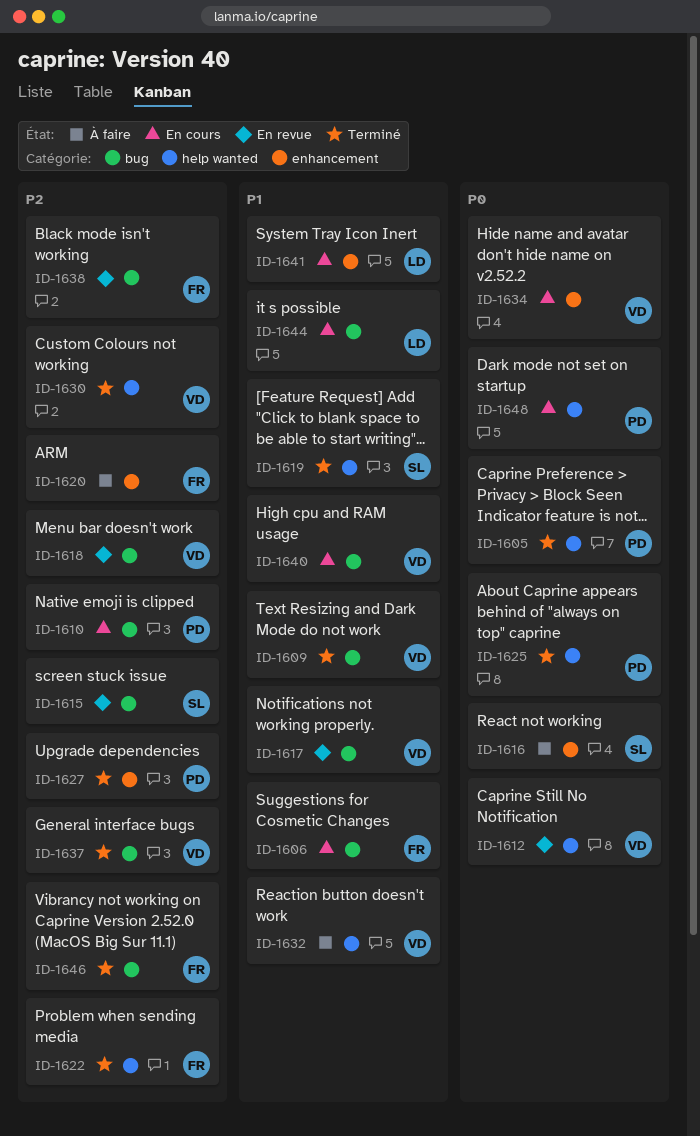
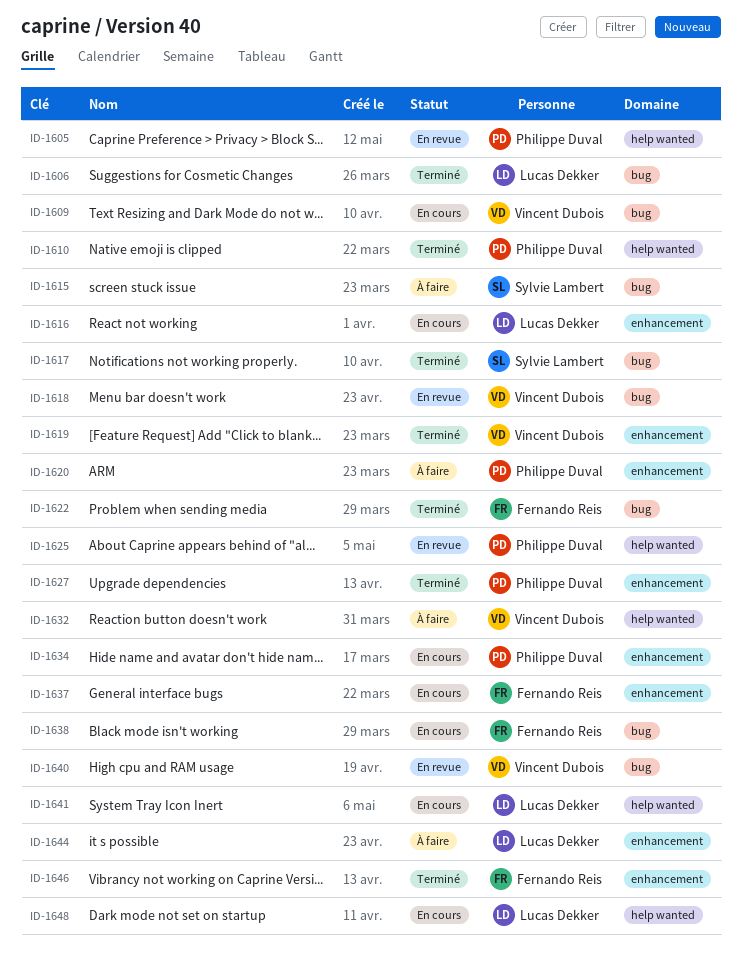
ID-1605, status: Terminé -> En revue
ID-1606, status: En cours -> Terminé
ID-1606, owner: Fernando Reis -> Lucas Dekker
ID-1609, status: Terminé -> En cours
ID-1610, status: En cours -> Terminé
ID-1610, label: bug -> help wanted
ID-1612: present -> none
ID-1615, status: En revue -> À faire
ID-1616, status: À faire -> En cours
ID-1616, owner: Sylvie Lambert -> Lucas Dekker
ID-1617, status: En revue -> Terminé
ID-1617, owner: Vincent Dubois -> Sylvie Lambert
ID-1619, owner: Sylvie Lambert -> Vincent Dubois
ID-1619, label: help wanted -> enhancement
ID-1620, owner: Fernando Reis -> Philippe Duval
ID-1622, label: help wanted -> bug
ID-1625, status: Terminé -> En revue
ID-1630: present -> none
ID-1634, owner: Vincent Dubois -> Philippe Duval
ID-1637, status: Terminé -> En cours
ID-1637, owner: Vincent Dubois -> Fernando Reis
ID-1637, label: bug -> enhancement
ID-1638, status: En revue -> En cours
ID-1640, status: En cours -> En revue
ID-1641, label: enhancement -> help wanted
ID-1644, status: En cours -> À faire
ID-1644, label: bug -> enhancement
ID-1646, label: bug -> enhancement
ID-1648, owner: Philippe Duval -> Lucas Dekker

